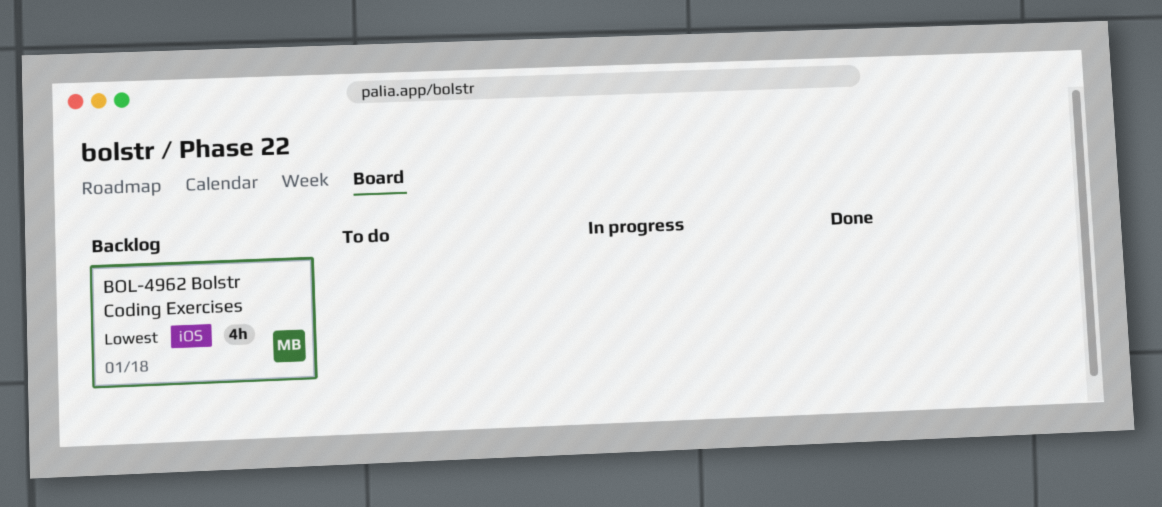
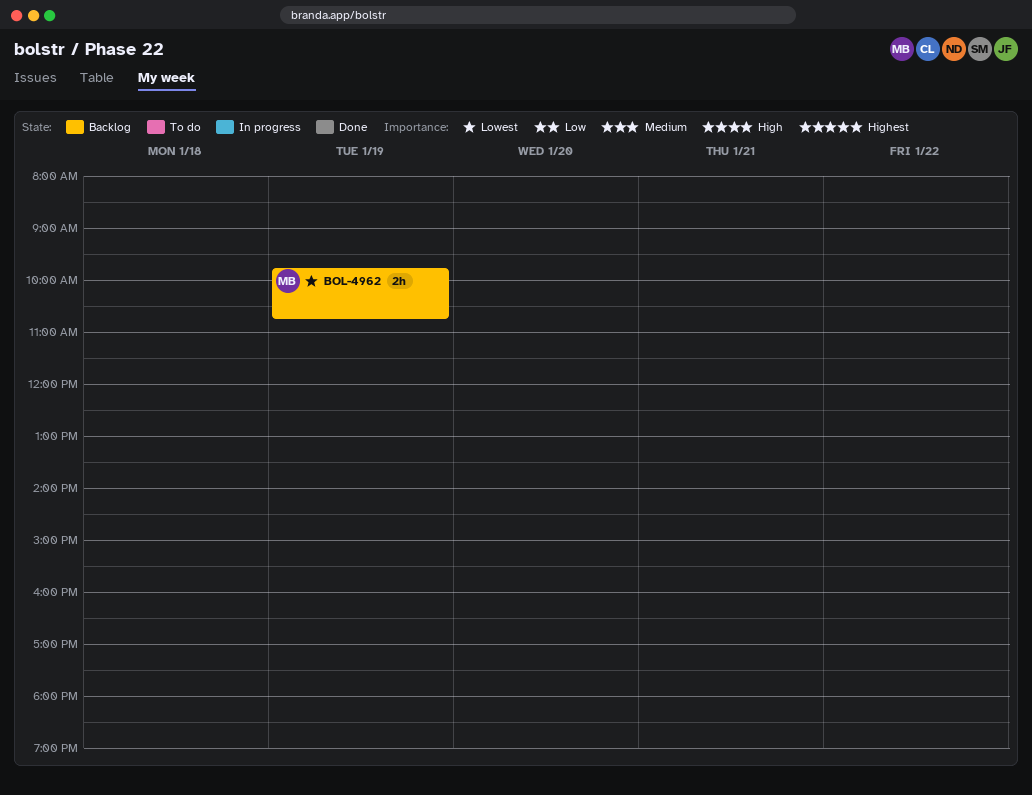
BOL-4962, estimate: 4h -> 2h
BOL-4962, day: Jan 18 -> Jan 19

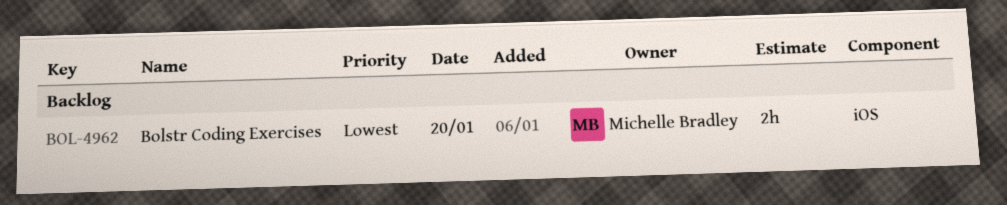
BOL-4962, day: Jan 19 -> Jan 20

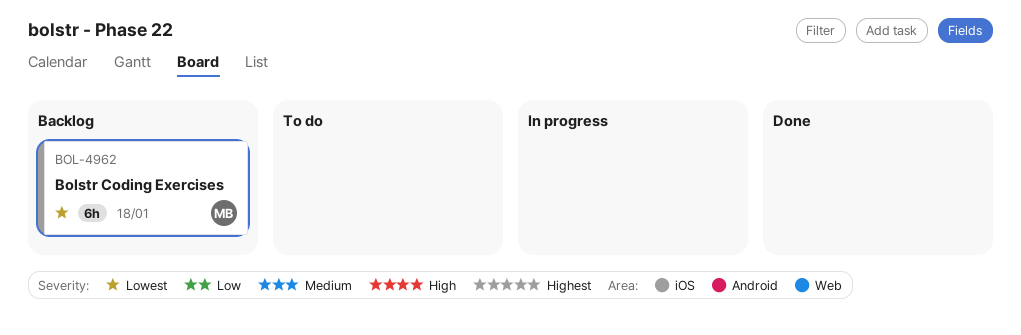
BOL-4962, estimate: 2h -> 6h
BOL-4962, day: Jan 20 -> Jan 18

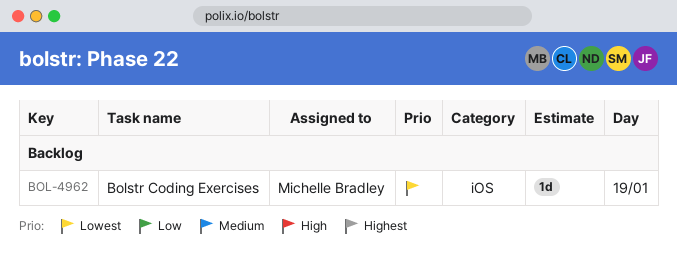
BOL-4962, estimate: 6h -> 1d
BOL-4962, day: Jan 18 -> Jan 19

